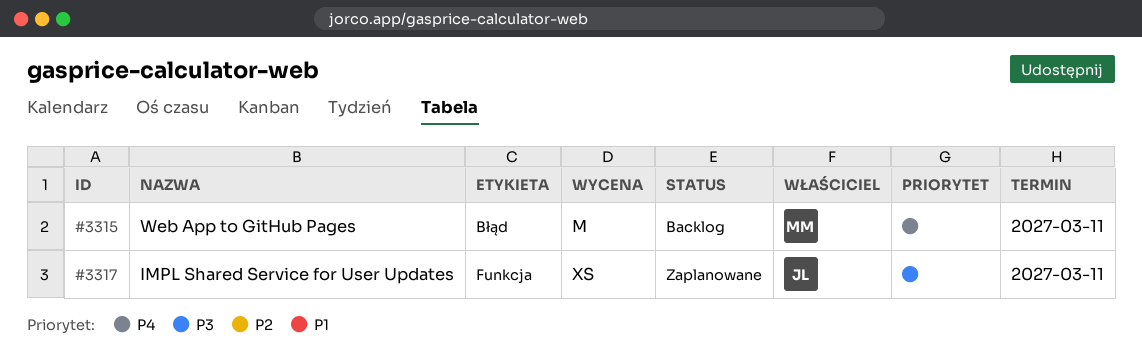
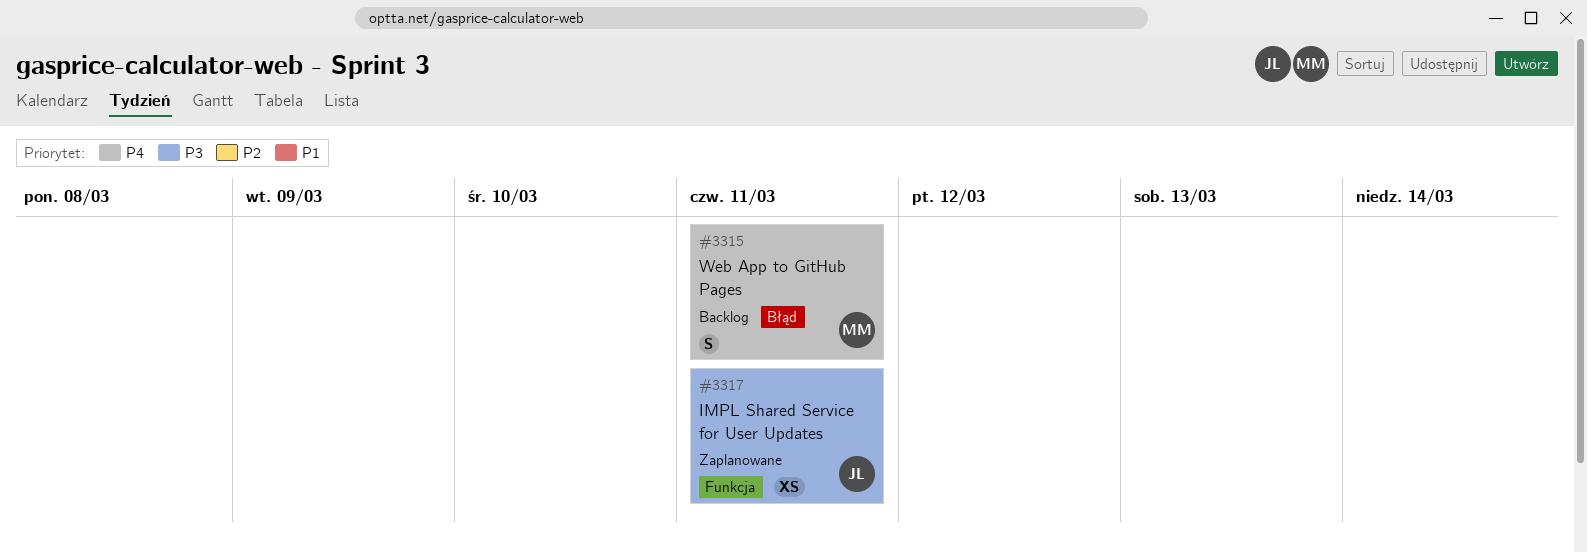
#3315, estimate: M -> S

